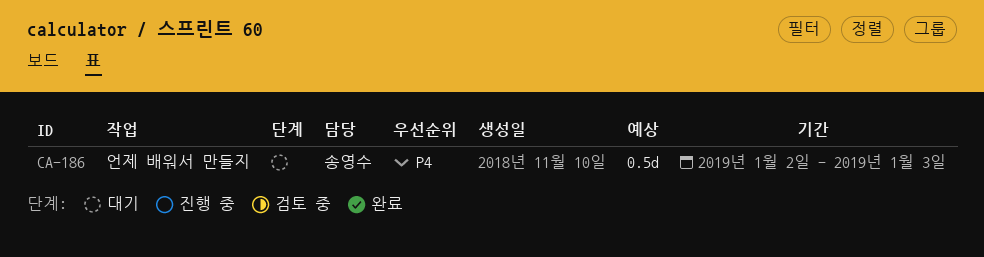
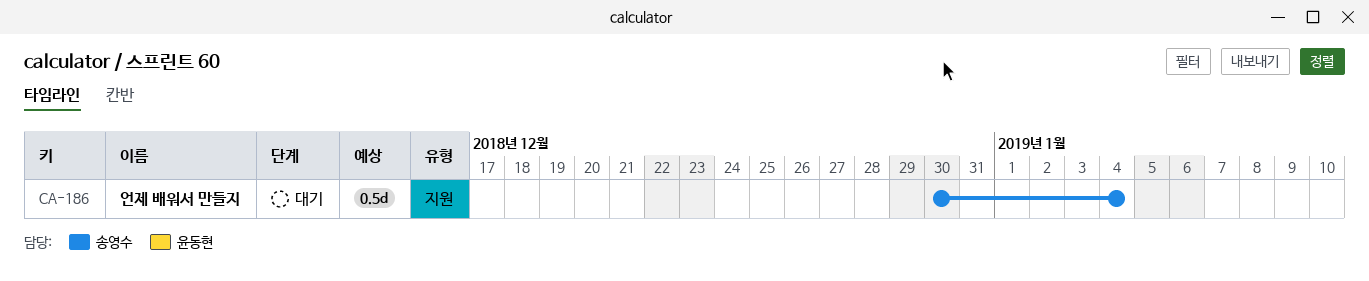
CA-186, start: Jan 2 -> Dec 30
CA-186, due: Jan 3 -> Jan 4

